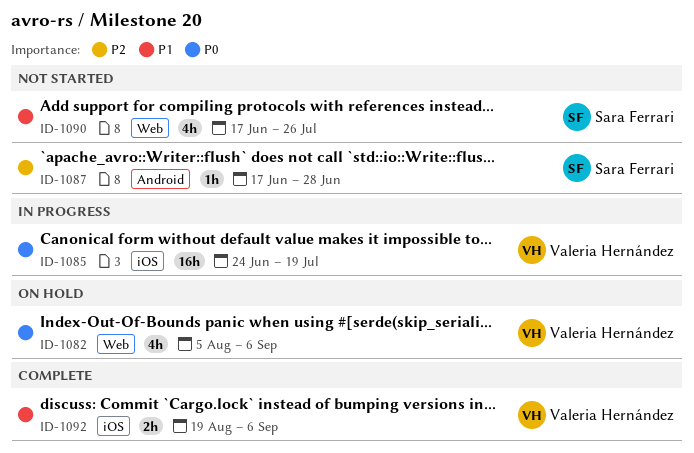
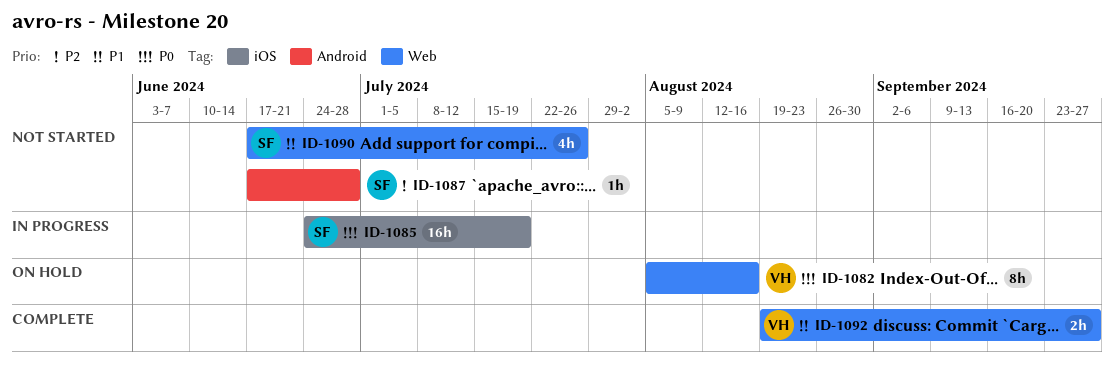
ID-1082, estimate: 4h -> 8h
ID-1082, due: Sep 6 -> Aug 16
ID-1085, owner: Valeria Hernández -> Sara Ferrari
ID-1092, label: iOS -> Web
ID-1092, due: Sep 6 -> Sep 27

